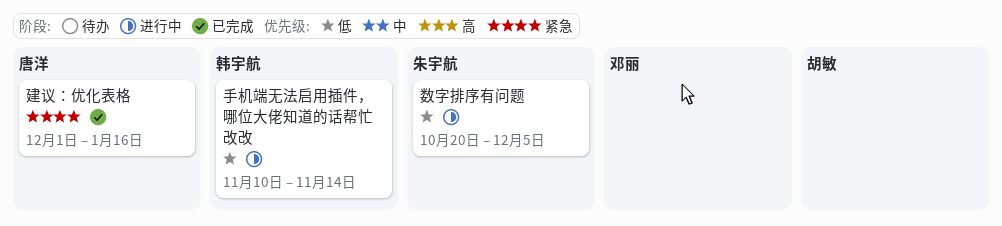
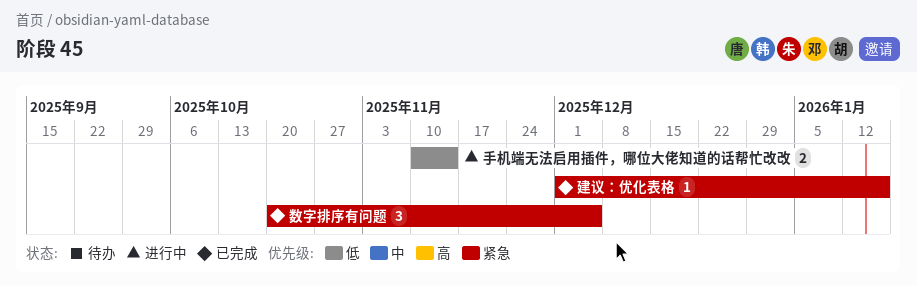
数字排序有问题, status: 进行中 -> 已完成
数字排序有问题, priority: 低 -> 紧急

